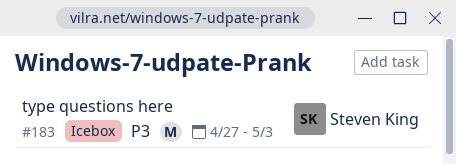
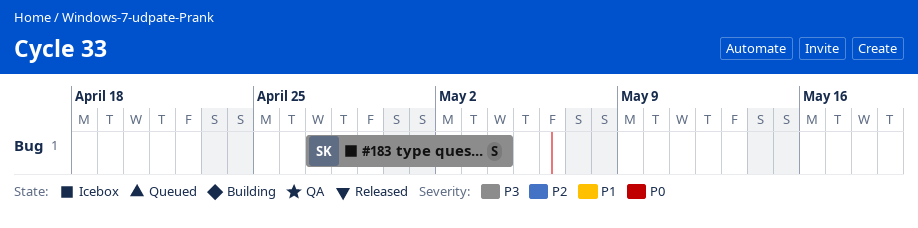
#183, estimate: M -> S
#183, due: May 3 -> May 4

